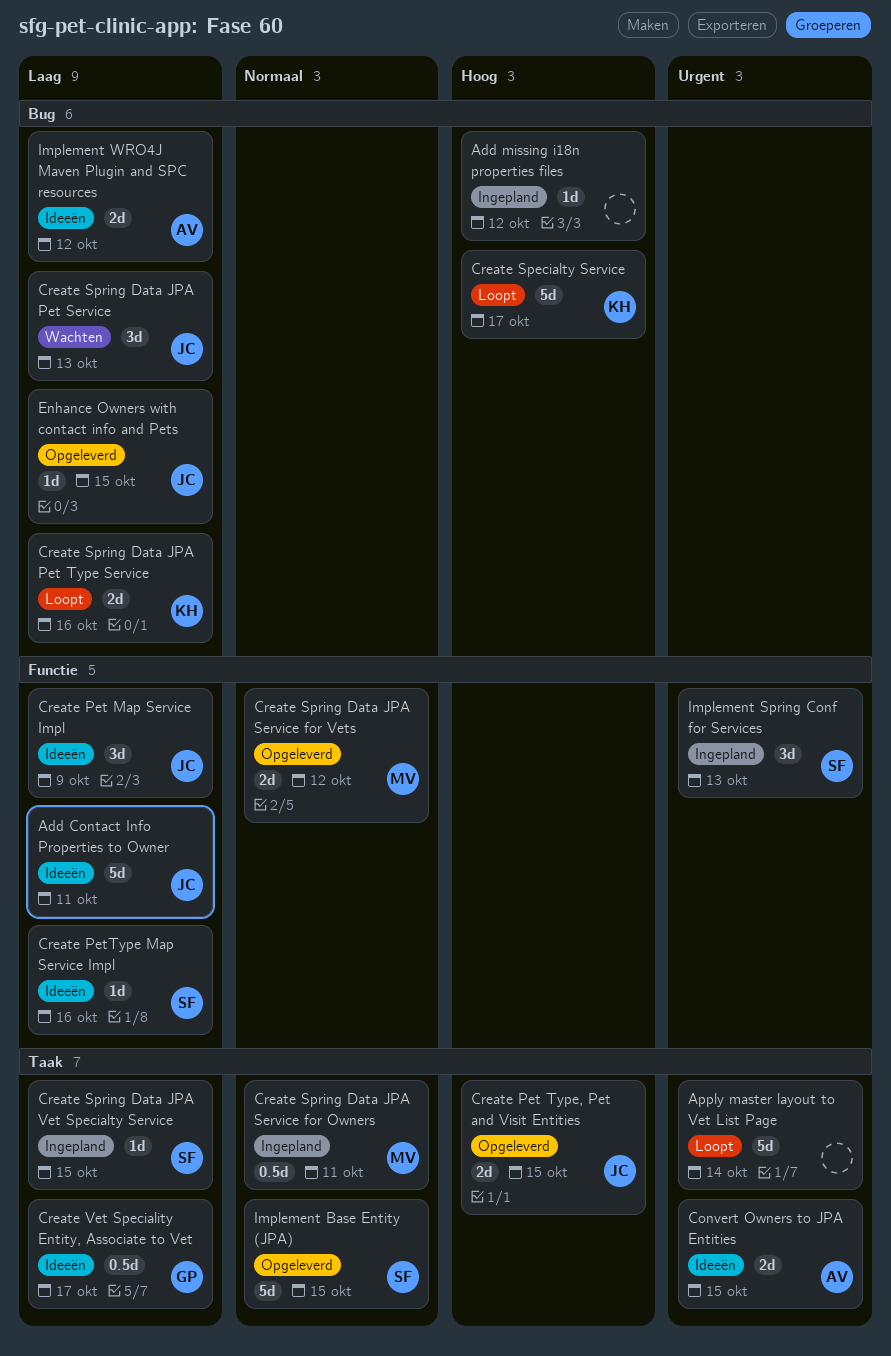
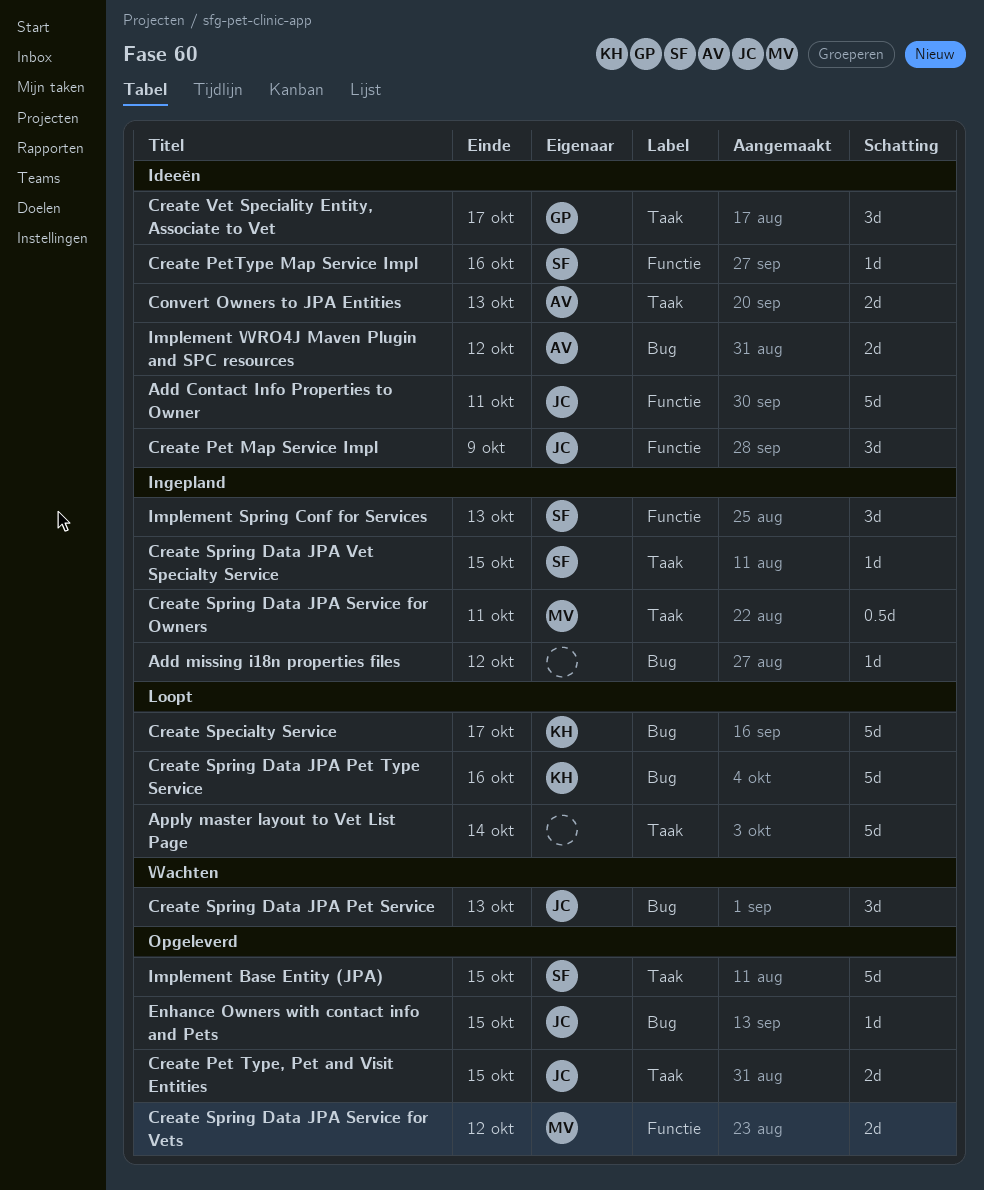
Convert Owners to JPA Entities, due: Oct 15 -> Oct 13
Create Spring Data JPA Pet Type Service, estimate: 2d -> 5d
Create Vet Speciality Entity, Associate to Vet, estimate: 0.5d -> 3d

